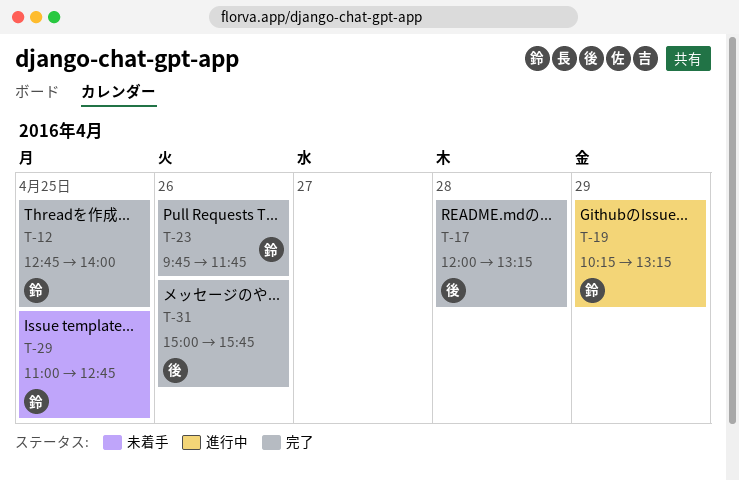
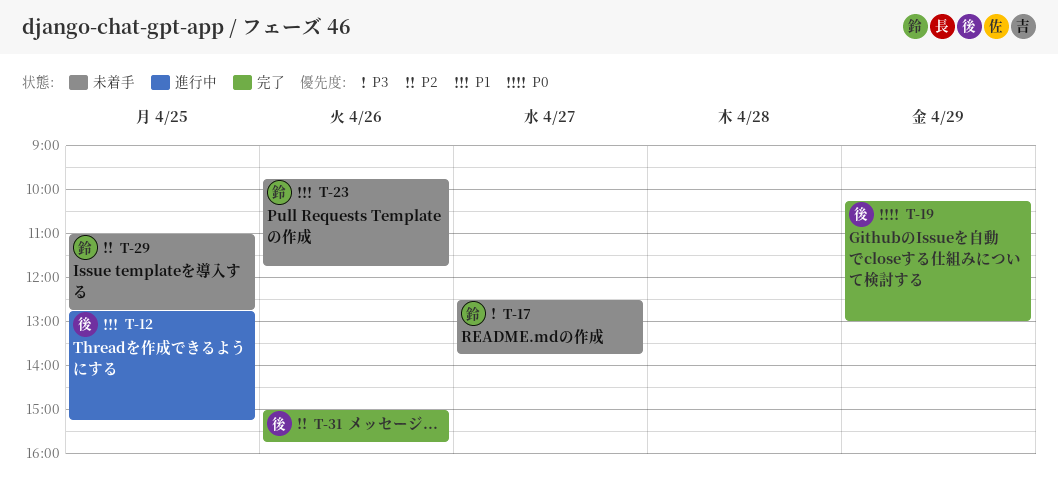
T-12, status: 完了 -> 進行中
T-12, owner: 鈴 -> 後
T-12, ends: 14:00 -> 15:15
T-17, status: 完了 -> 未着手
T-17, owner: 後 -> 鈴
T-17, day: Apr 28 -> Apr 27
T-17, begins: 12:00 -> 12:30
T-17, ends: 13:15 -> 13:45
T-19, status: 進行中 -> 完了
T-19, owner: 鈴 -> 後
T-19, ends: 13:15 -> 13:00
T-23, status: 完了 -> 未着手

